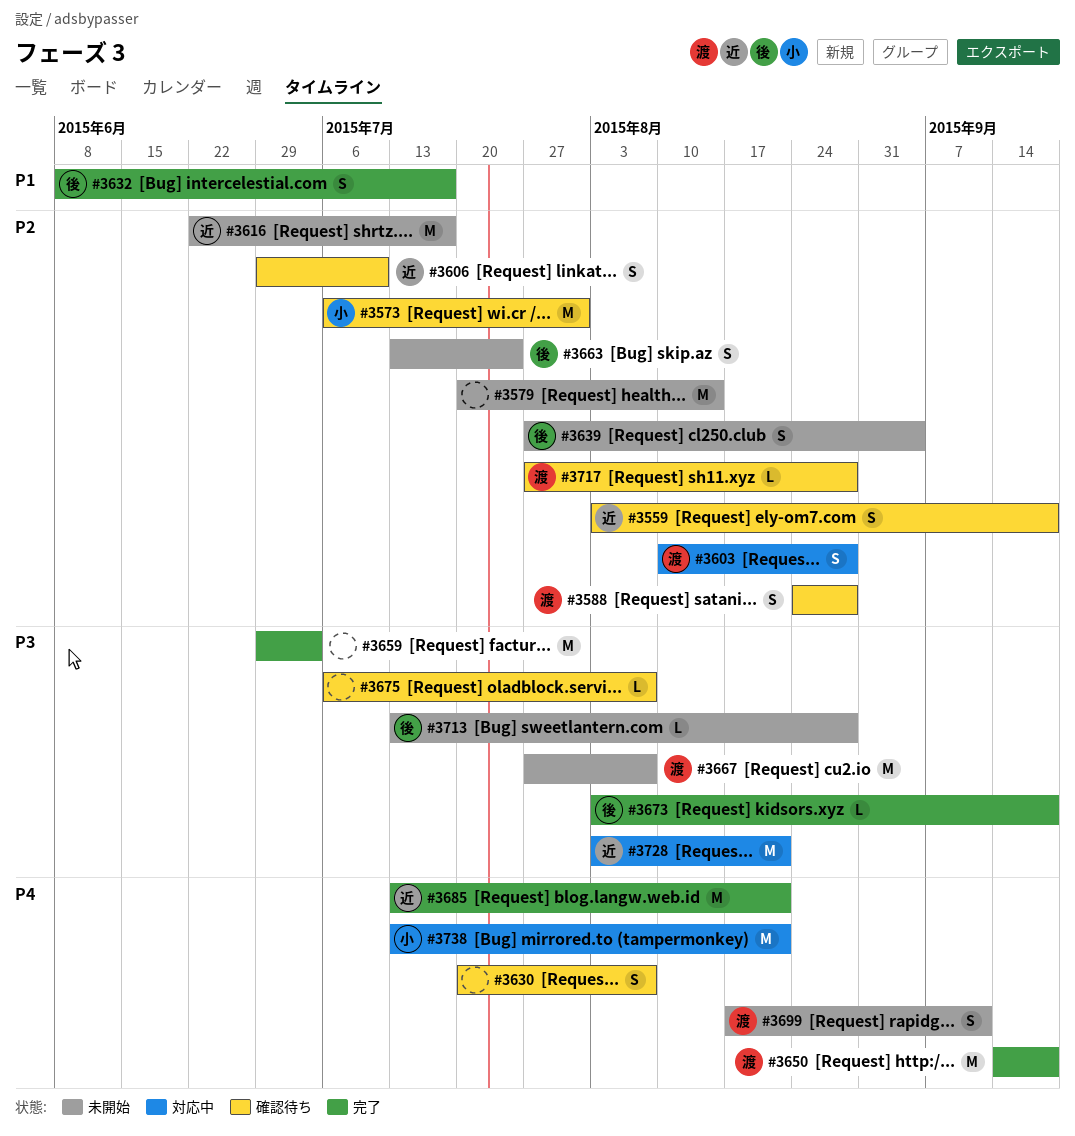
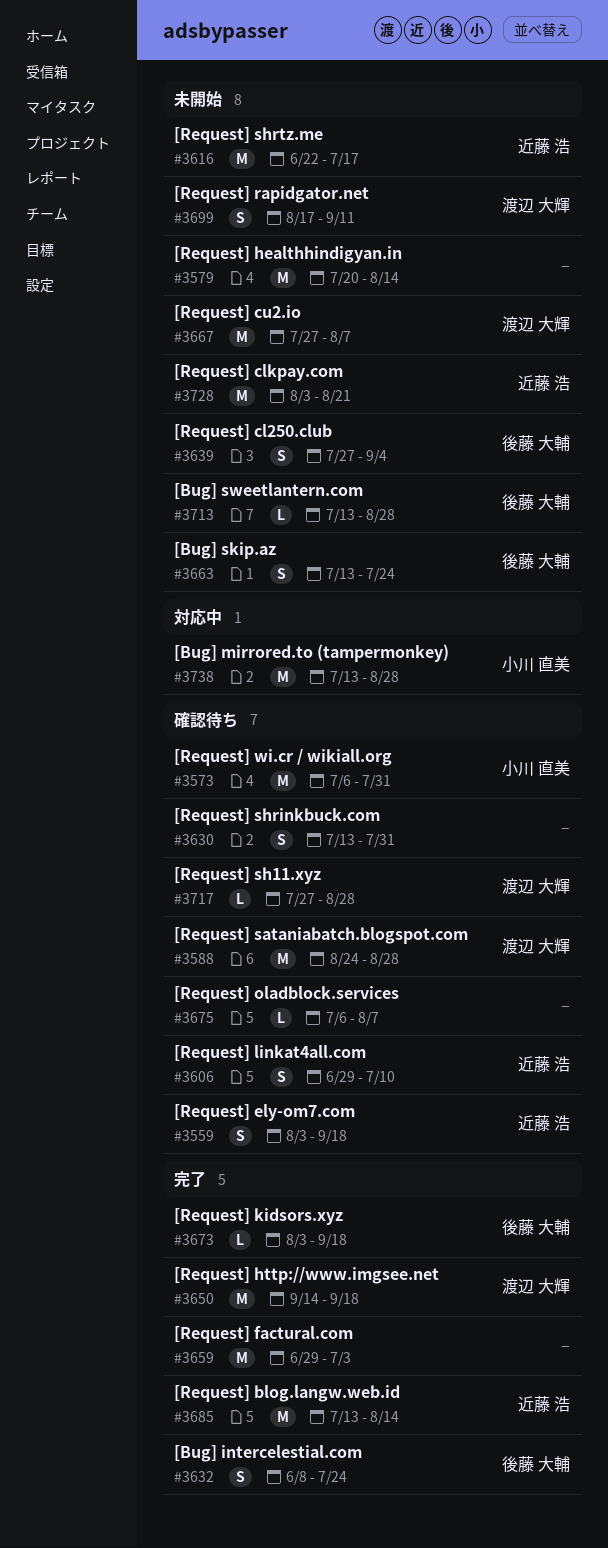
#3588, estimate: S -> M
#3603: present -> none
#3630, start: Jul 20 -> Jul 13
#3630, due: Aug 7 -> Jul 31
#3632, due: Jul 17 -> Jul 24
#3685, due: Aug 21 -> Aug 14
#3728, status: 対応中 -> 未開始
#3738, due: Aug 21 -> Aug 28

